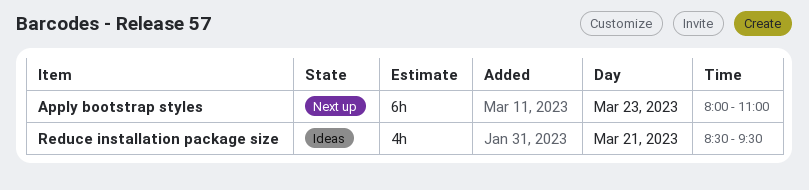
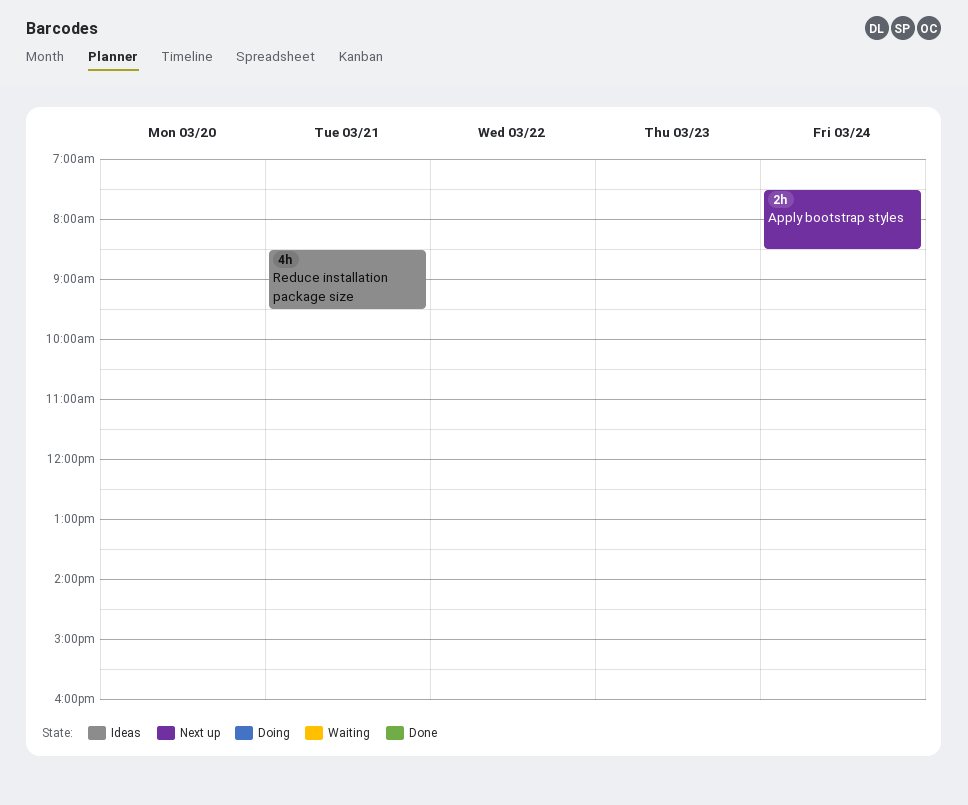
Apply bootstrap styles, estimate: 6h -> 2h
Apply bootstrap styles, day: Mar 23 -> Mar 24
Apply bootstrap styles, begins: 08:00 -> 07:30
Apply bootstrap styles, ends: 11:00 -> 08:30

